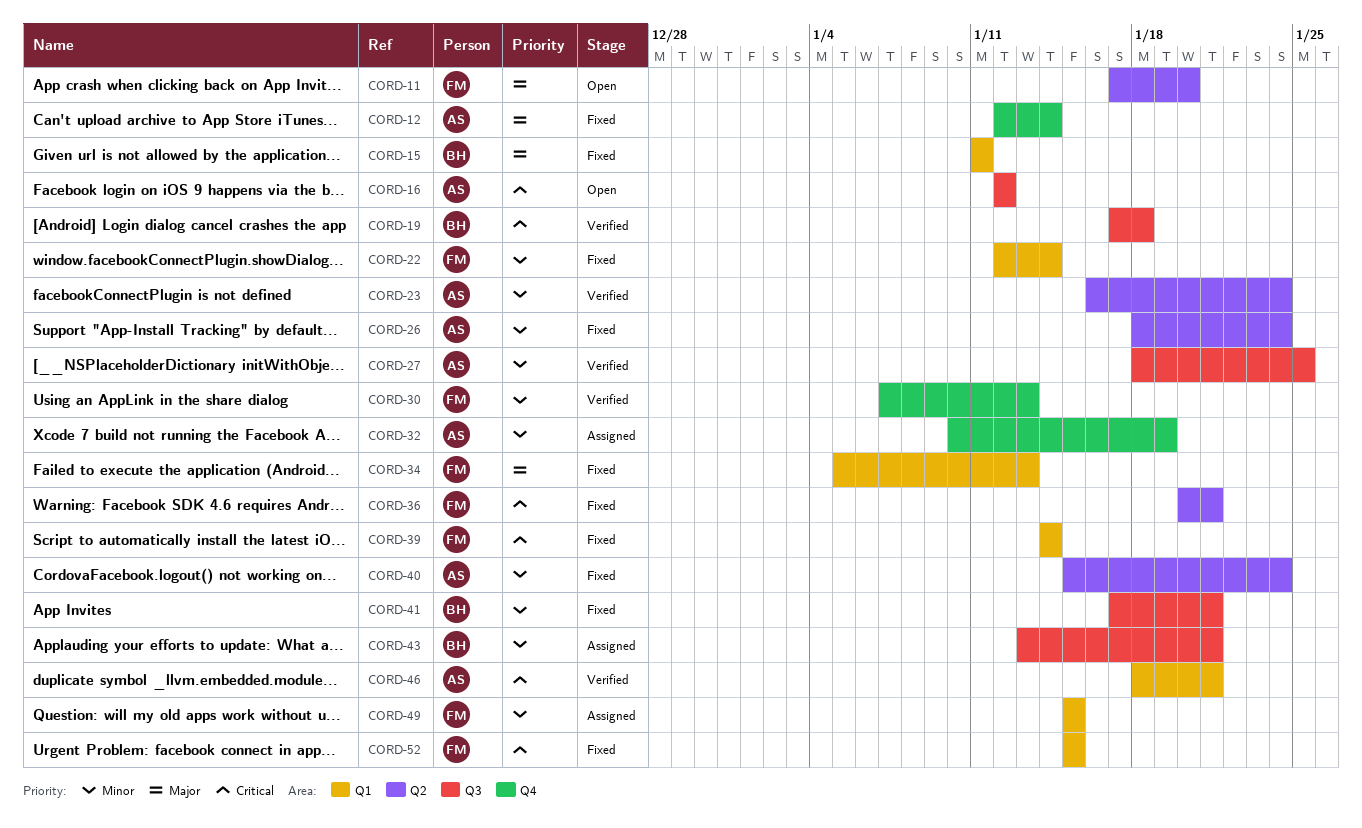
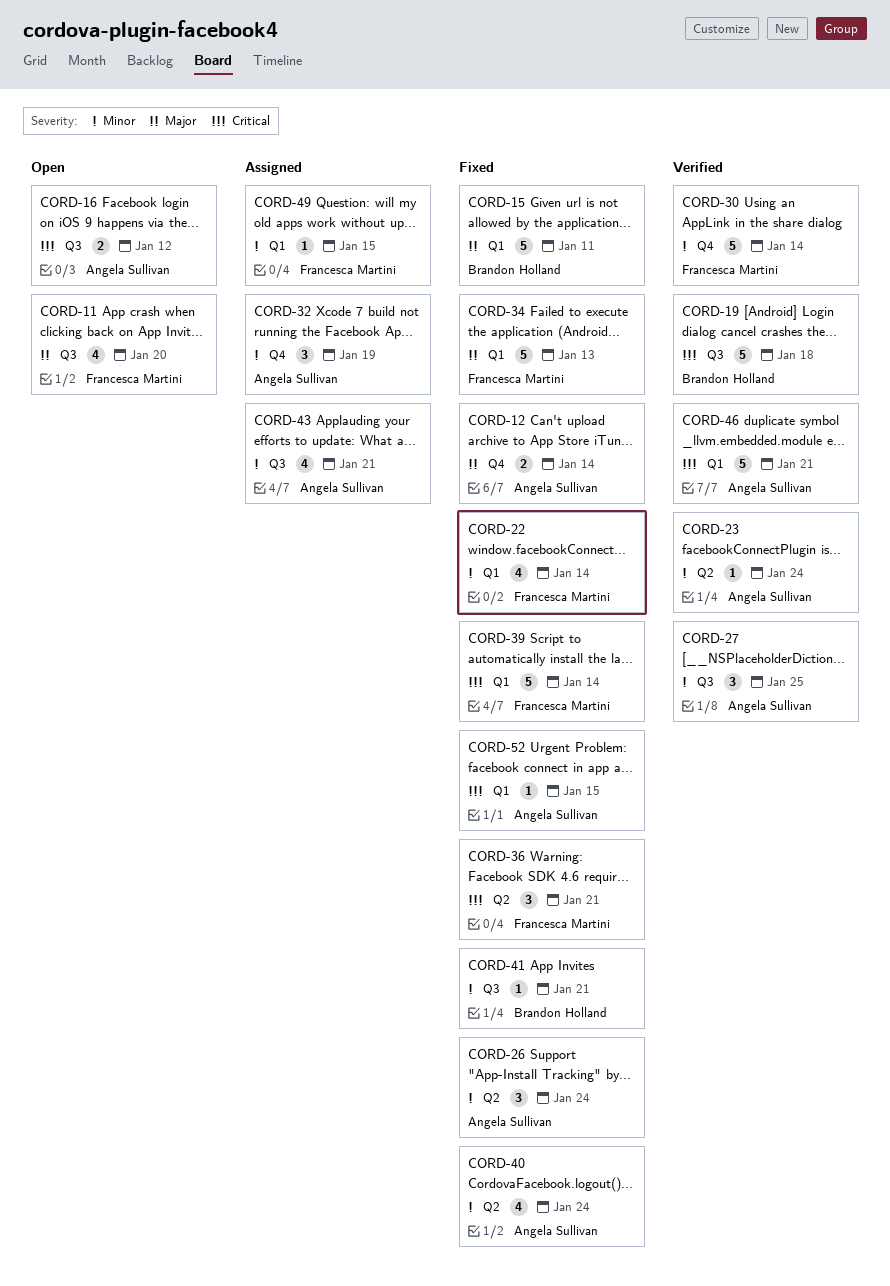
CORD-11, label: Q2 -> Q3
CORD-30, due: Jan 13 -> Jan 14
CORD-43, owner: Brandon Holland -> Angela Sullivan
CORD-52, owner: Francesca Martini -> Angela Sullivan

